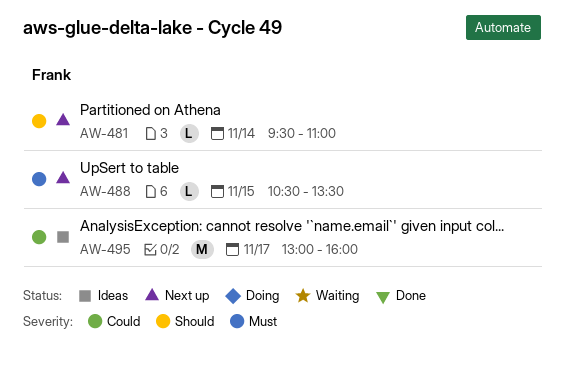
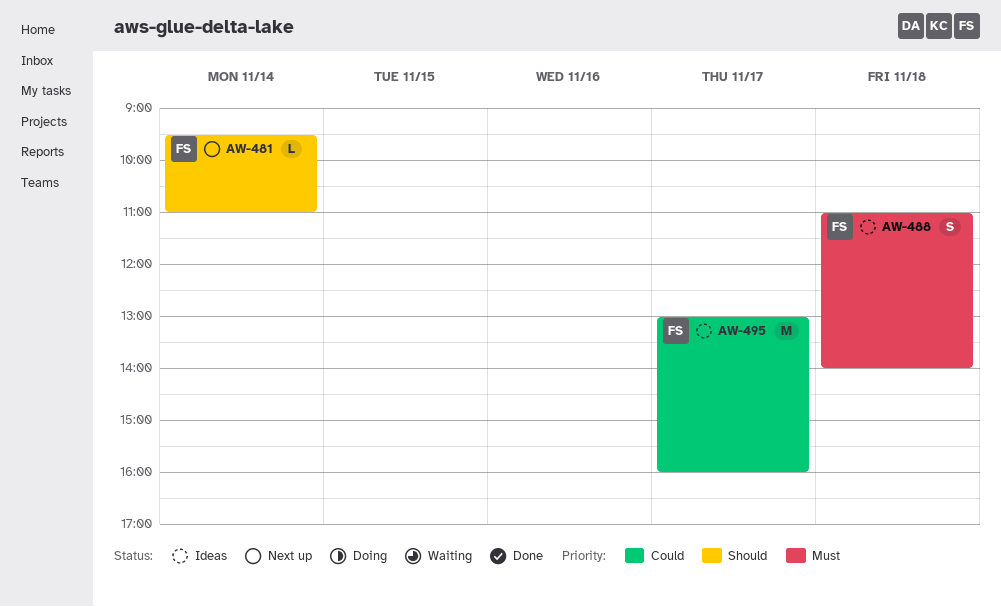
AW-488, status: Next up -> Ideas
AW-488, estimate: L -> S
AW-488, day: Nov 15 -> Nov 18
AW-488, begins: 10:30 -> 11:00
AW-488, ends: 13:30 -> 14:00

